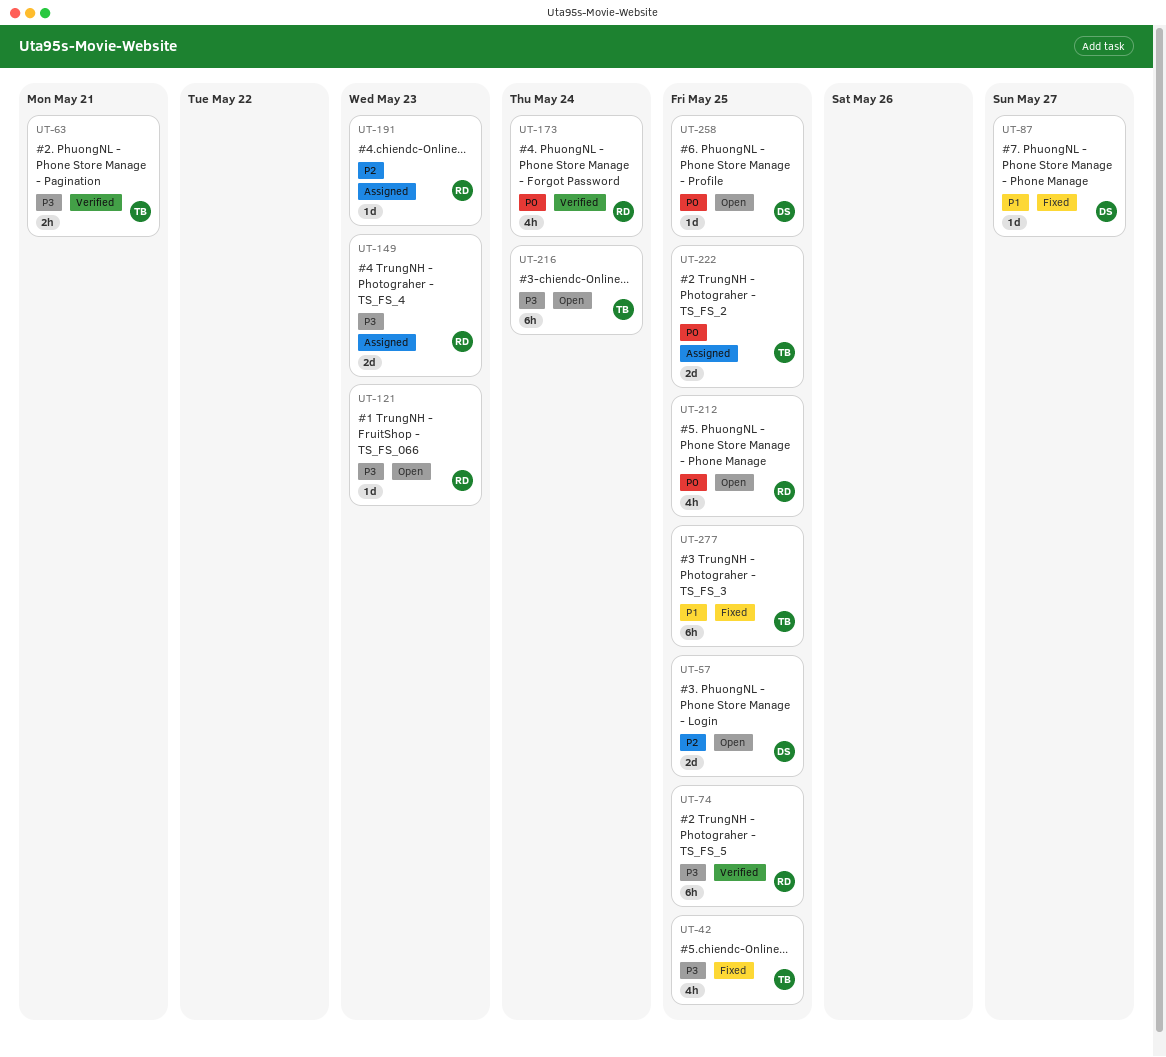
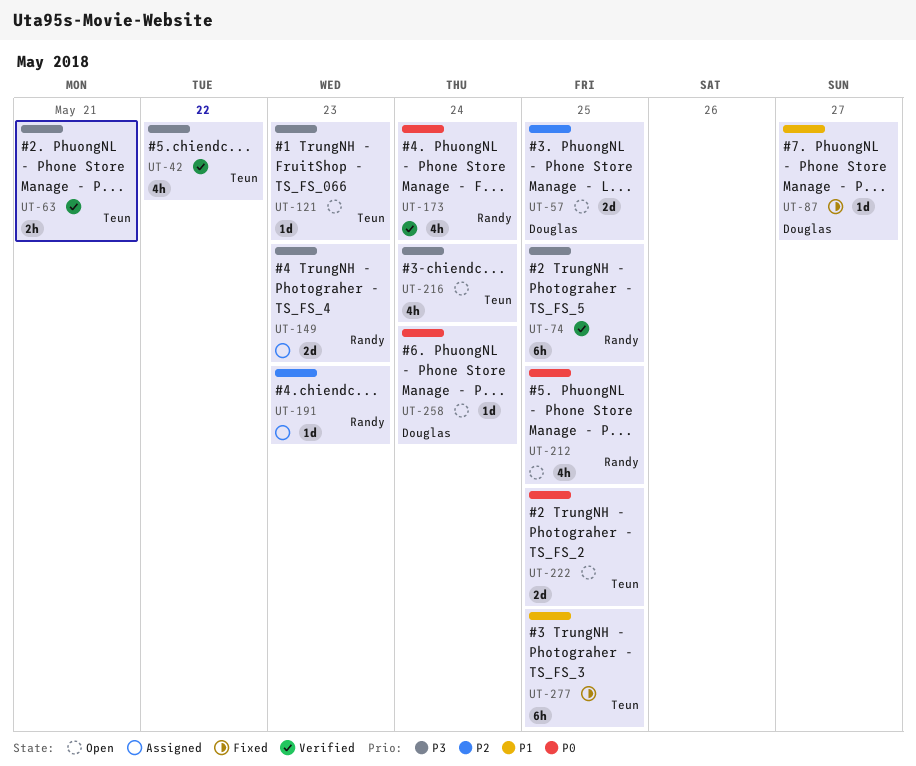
UT-42, status: Fixed -> Verified
UT-42, due: May 25 -> May 22
UT-121, owner: Randy -> Teun
UT-216, estimate: 6h -> 4h
UT-222, status: Assigned -> Open
UT-258, due: May 25 -> May 24

